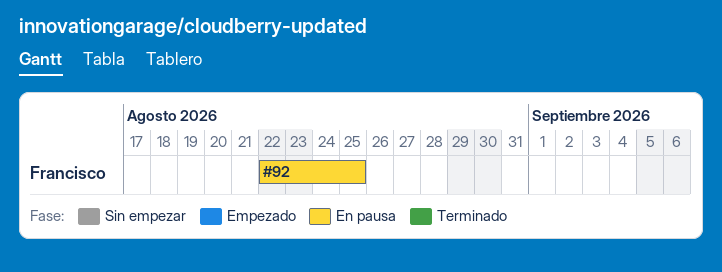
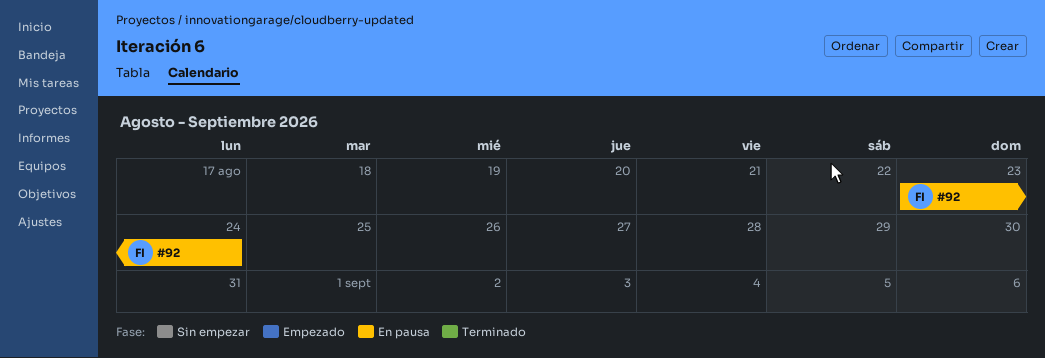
#92, start: Aug 22 -> Aug 23
#92, due: Aug 25 -> Aug 24

